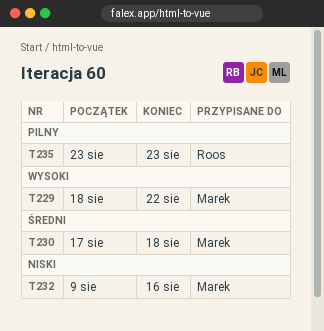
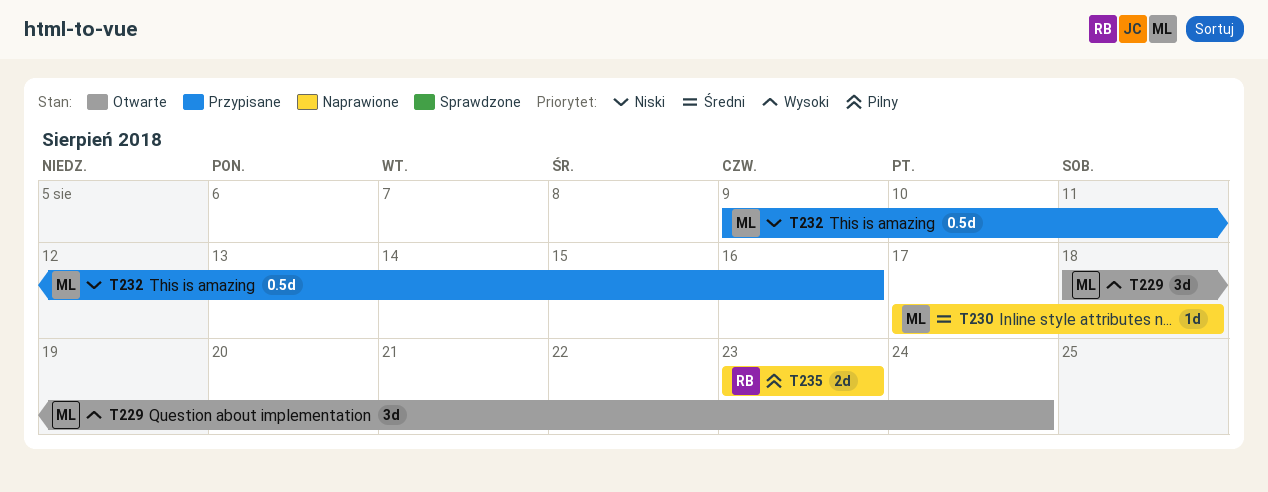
T229, due: Aug 22 -> Aug 24

